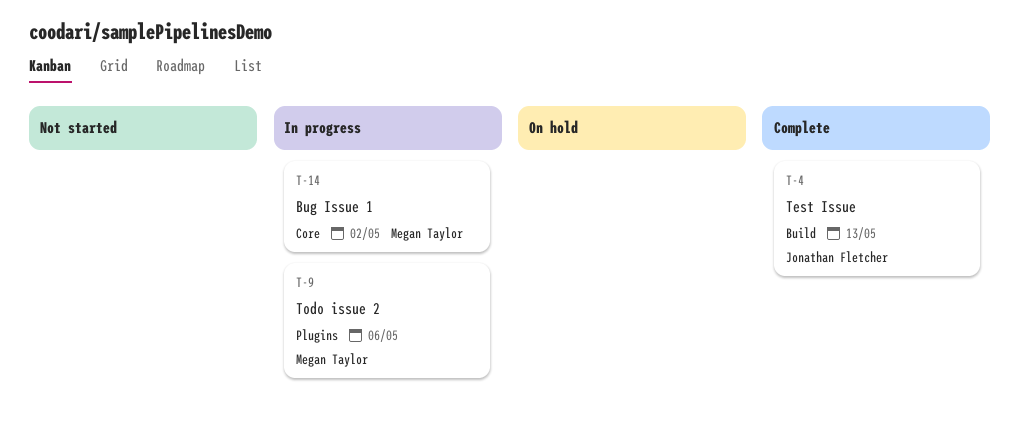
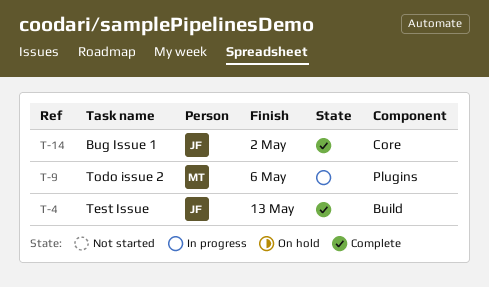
T-14, status: In progress -> Complete
T-14, owner: Megan Taylor -> Jonathan Fletcher

